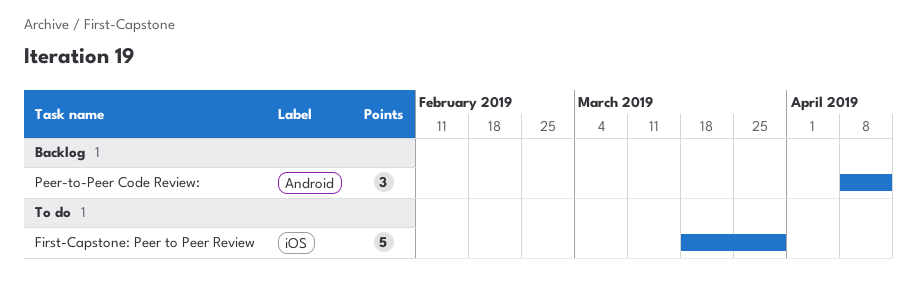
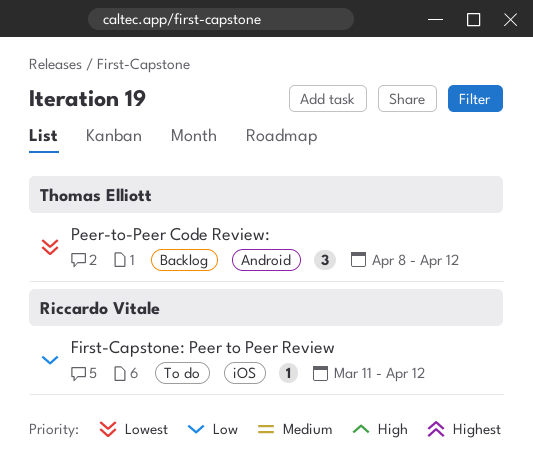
First-Capstone: Peer to Peer Review, estimate: 5 -> 1
First-Capstone: Peer to Peer Review, start: Mar 18 -> Mar 11
First-Capstone: Peer to Peer Review, due: Mar 29 -> Apr 12

